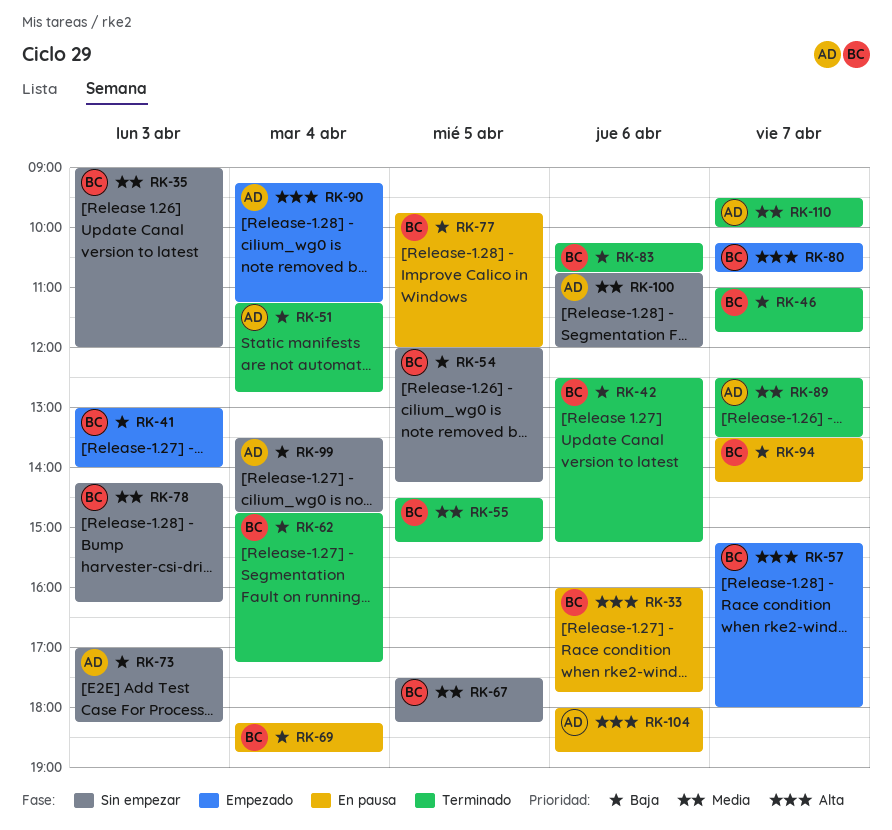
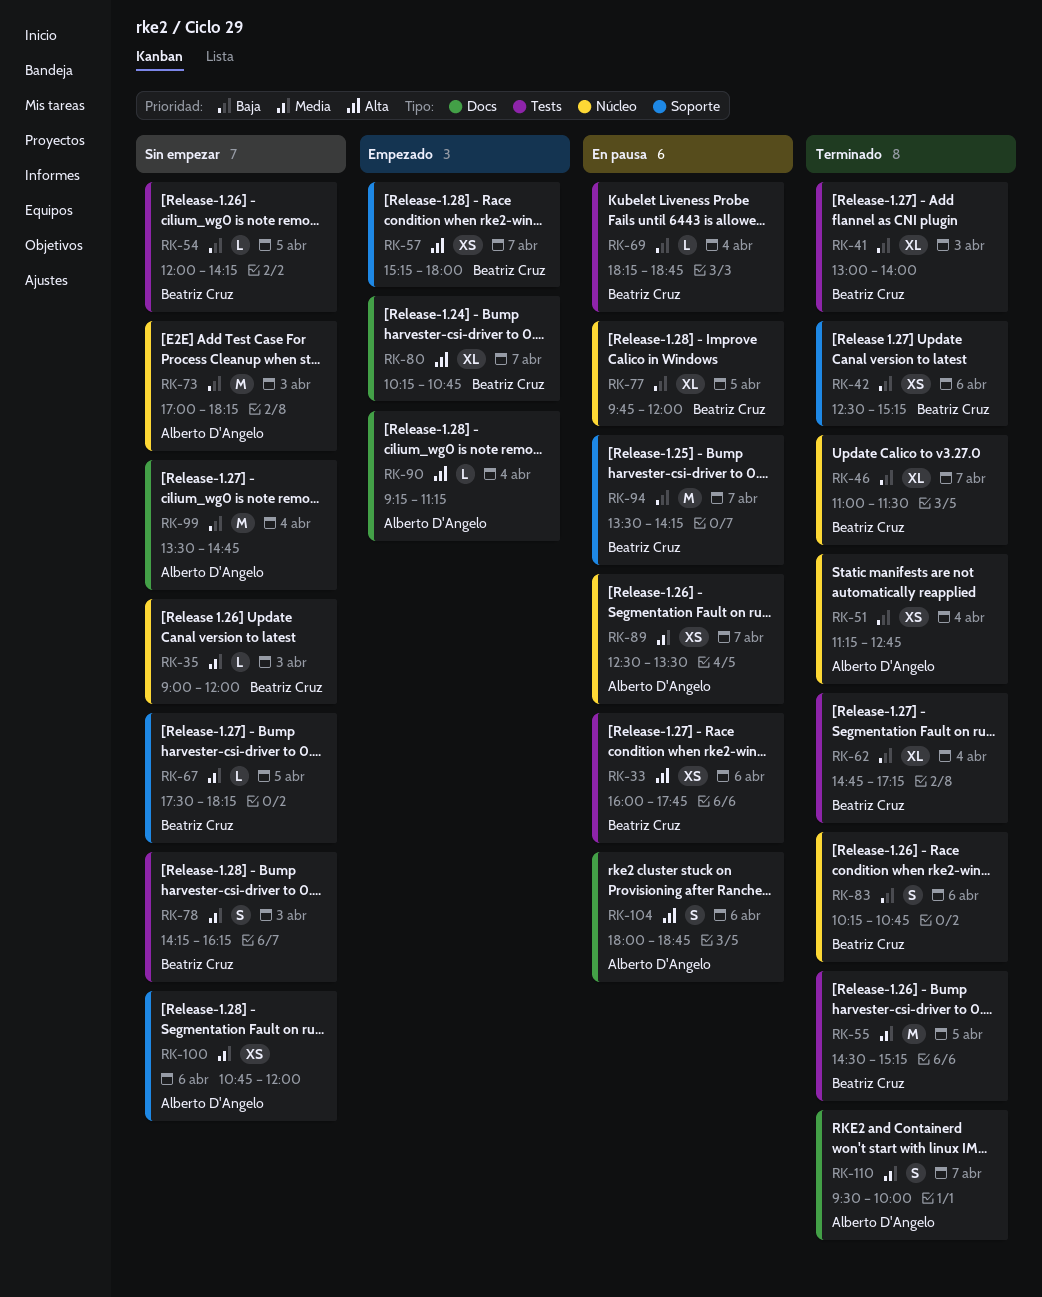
RK-41, status: Empezado -> Terminado
RK-46, ends: 11:45 -> 11:30
RK-89, status: Terminado -> En pausa

